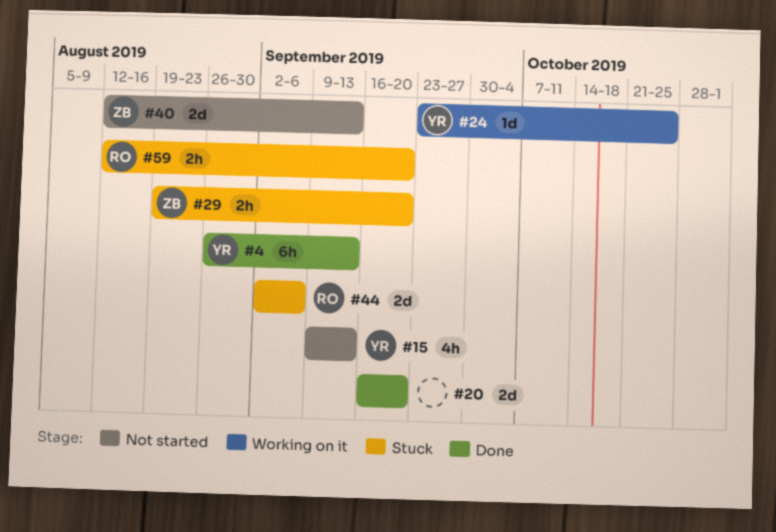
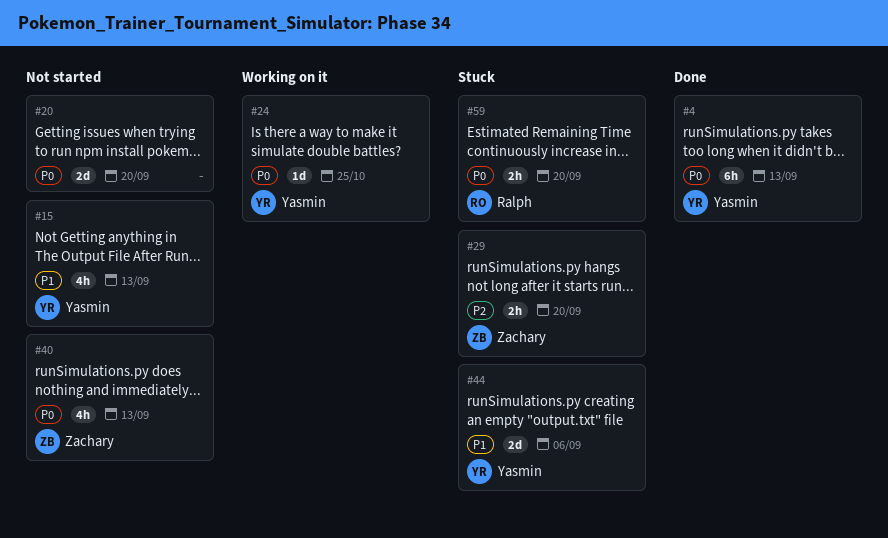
#20, status: Done -> Not started
#40, estimate: 2d -> 4h
#44, owner: Ralph -> Yasmin

